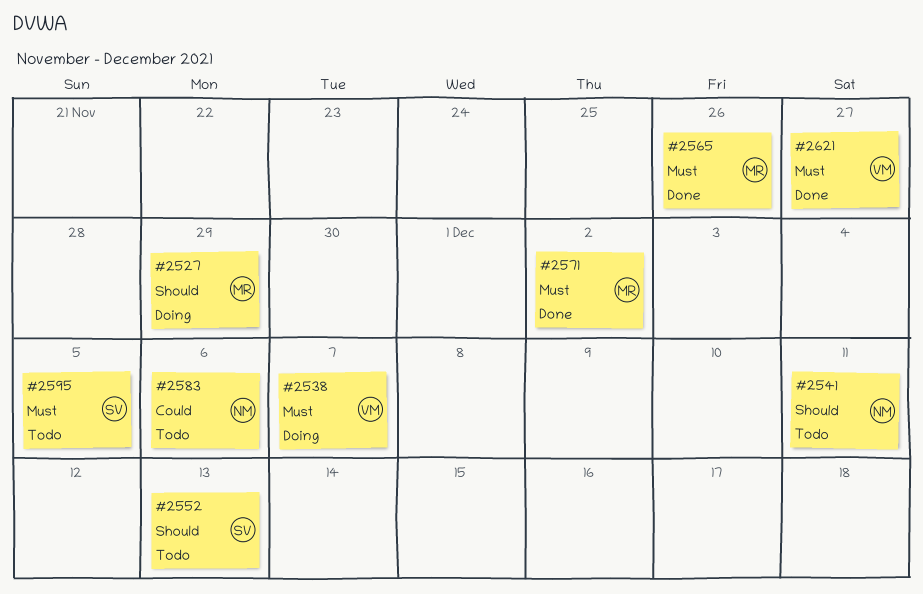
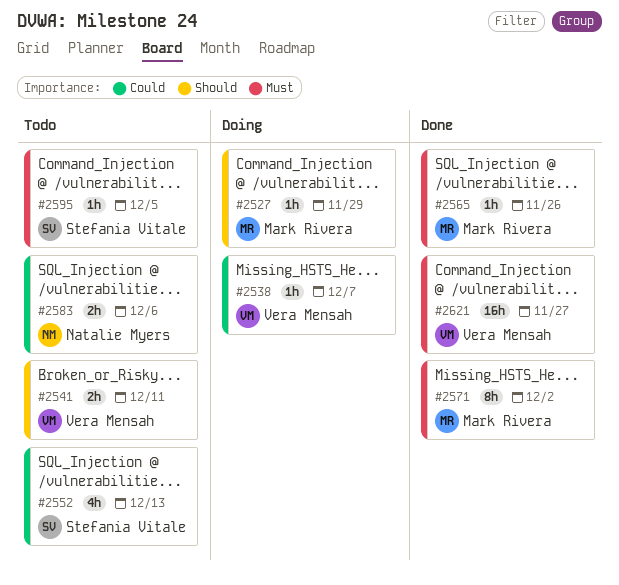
#2538, priority: Must -> Could
#2541, owner: Natalie Myers -> Vera Mensah
#2552, priority: Should -> Could

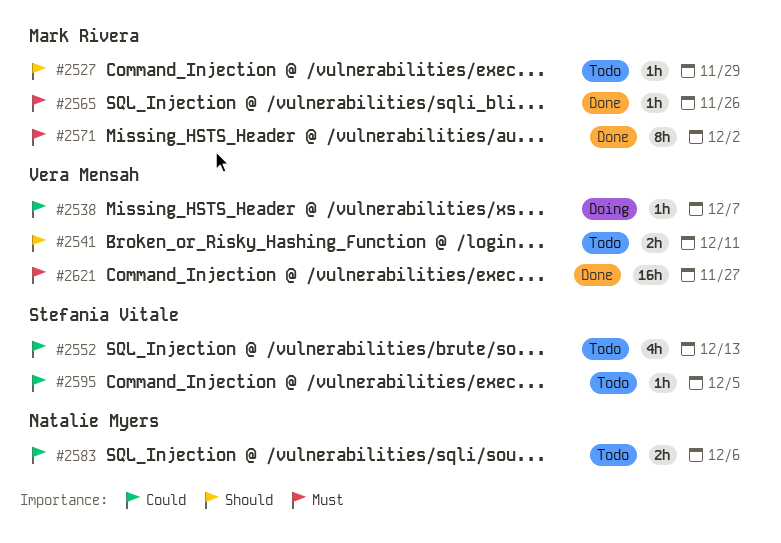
#2527, status: Doing -> Todo
#2595, priority: Must -> Could

